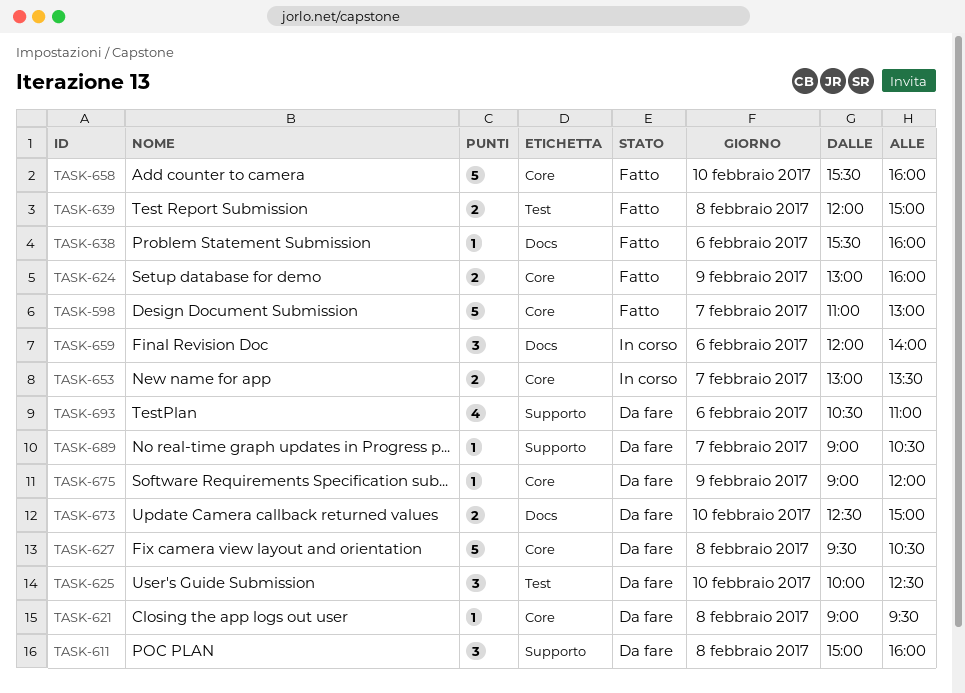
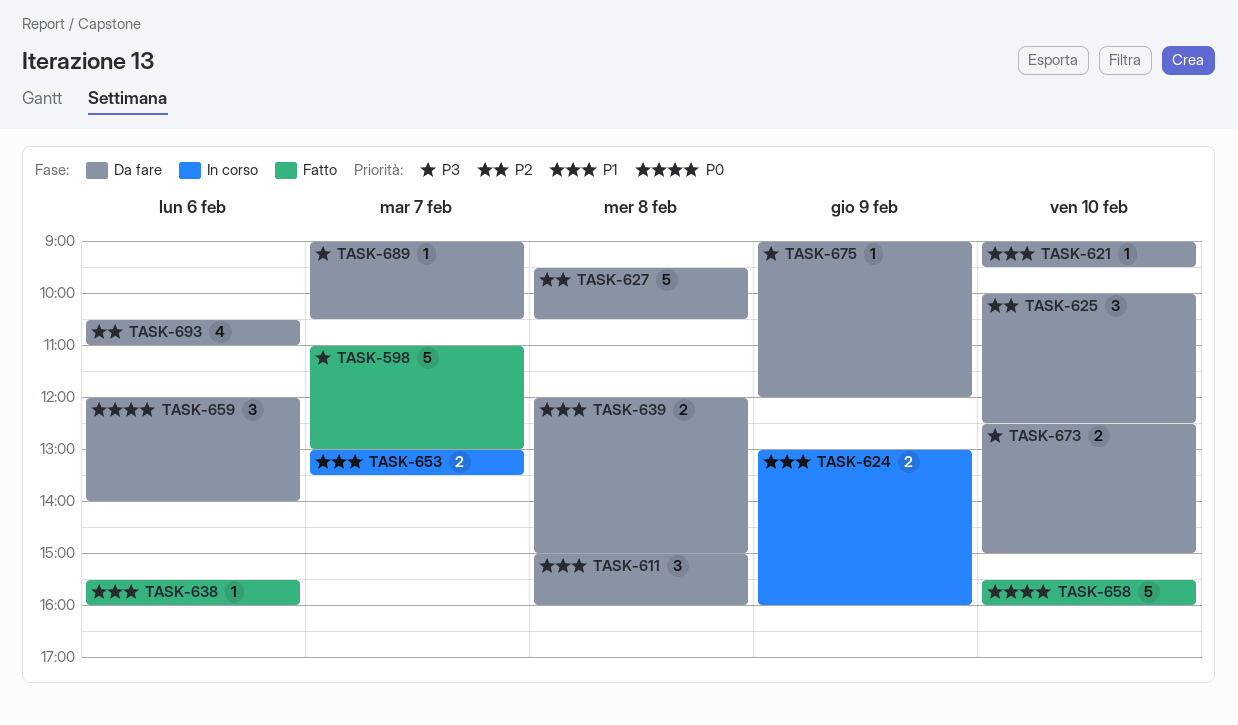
TASK-621, day: Feb 8 -> Feb 10
TASK-624, status: Fatto -> In corso
TASK-639, status: Fatto -> Da fare
TASK-659, status: In corso -> Da fare

